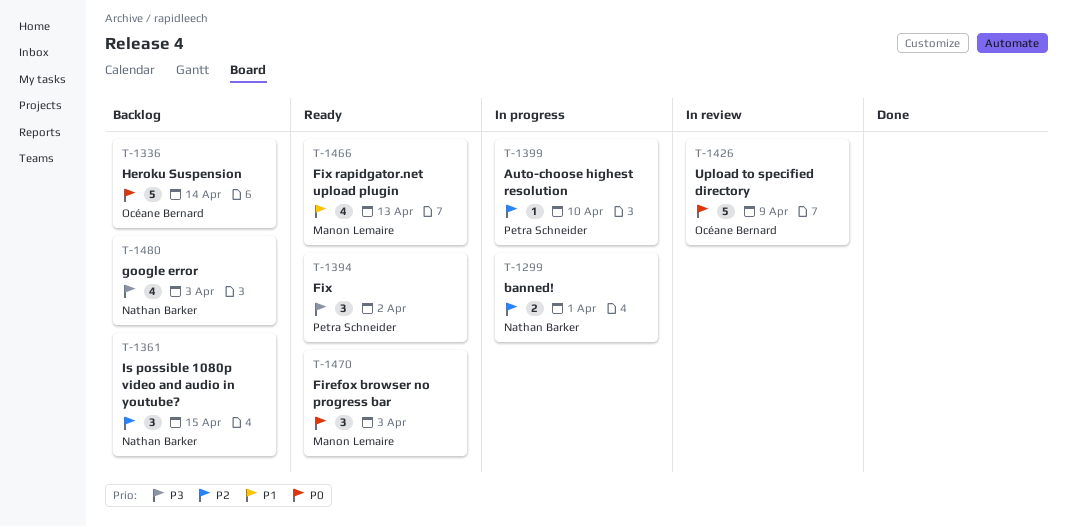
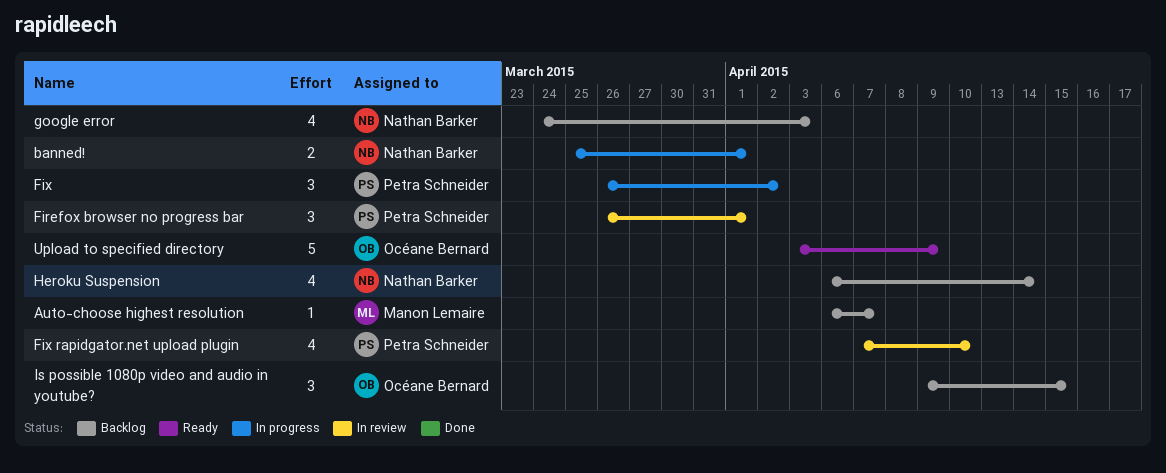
Auto-choose highest resolution, status: In progress -> Backlog
Auto-choose highest resolution, owner: Petra Schneider -> Manon Lemaire
Auto-choose highest resolution, due: Apr 10 -> Apr 7
Firefox browser no progress bar, status: Ready -> In review
Firefox browser no progress bar, owner: Manon Lemaire -> Petra Schneider
Firefox browser no progress bar, due: Apr 3 -> Apr 1
Fix, status: Ready -> In progress
Fix rapidgator.net upload plugin, status: Ready -> In review
Fix rapidgator.net upload plugin, owner: Manon Lemaire -> Petra Schneider
Fix rapidgator.net upload plugin, due: Apr 13 -> Apr 10
Heroku Suspension, owner: Océane Bernard -> Nathan Barker
Heroku Suspension, estimate: 5 -> 4
Is possible 1080p video and audio in youtube?, owner: Nathan Barker -> Océane Bernard
Upload to specified directory, status: In review -> Ready

